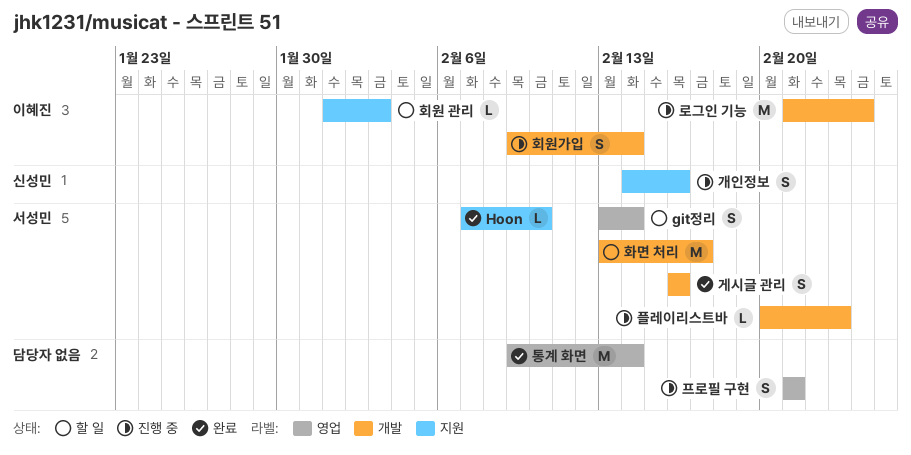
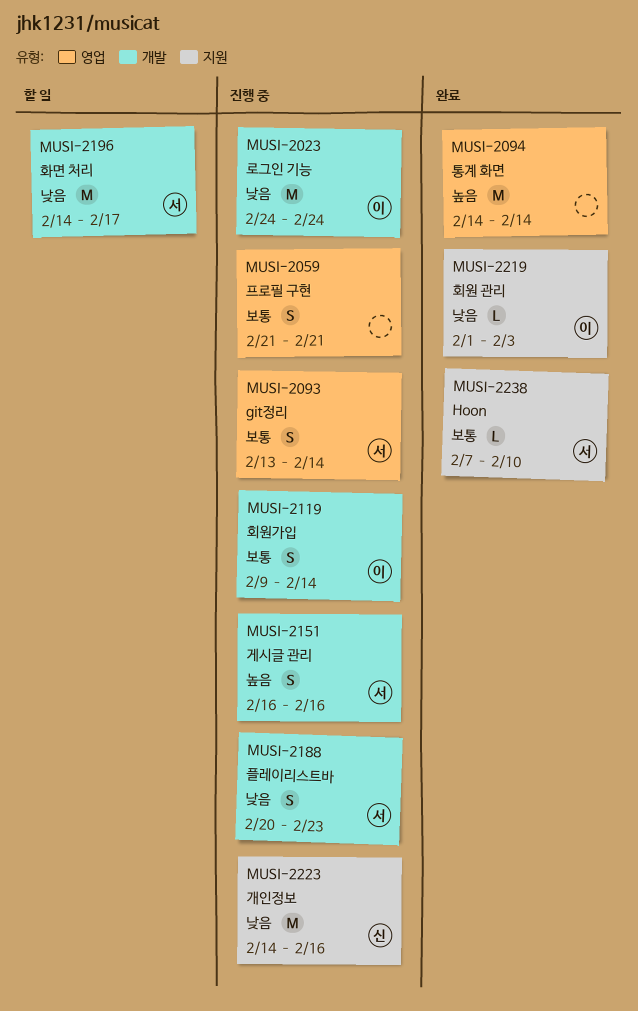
git정리, status: 할 일 -> 진행 중
개인정보, estimate: S -> M
게시글 관리, status: 완료 -> 진행 중
로그인 기능, start: Feb 21 -> Feb 24
통계 화면, start: Feb 9 -> Feb 14
플레이리스트바, estimate: L -> S
화면 처리, start: Feb 13 -> Feb 14
회원 관리, status: 할 일 -> 완료

